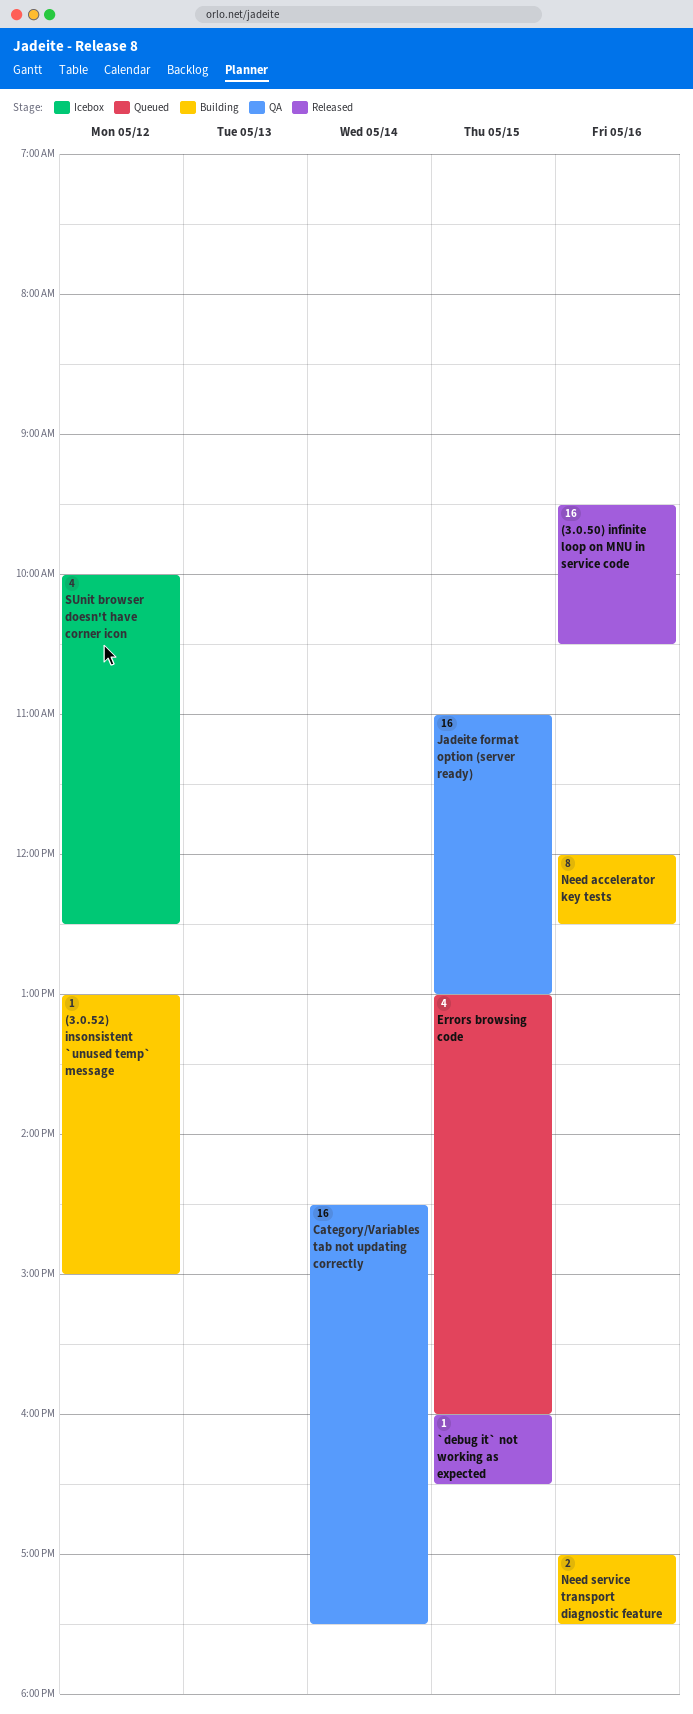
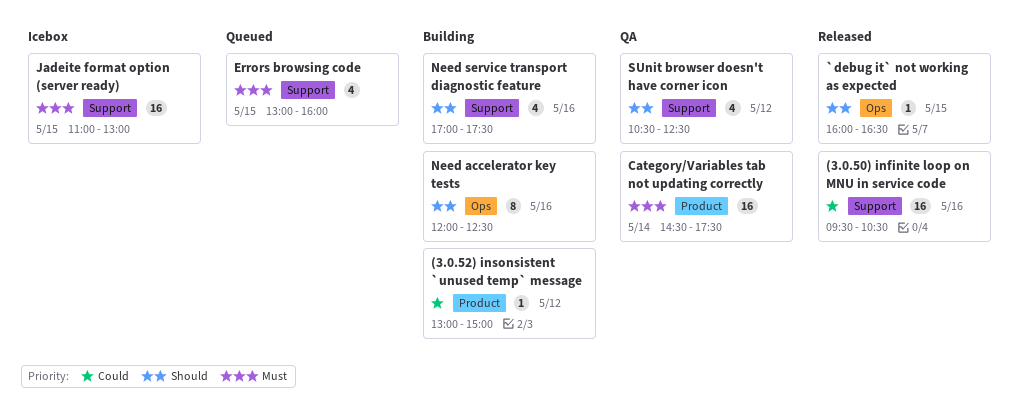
Jadeite format option (server ready), status: QA -> Icebox
Need service transport diagnostic feature, estimate: 2 -> 4
SUnit browser doesn't have corner icon, status: Icebox -> QA
SUnit browser doesn't have corner icon, begins: 10:00 -> 10:30

